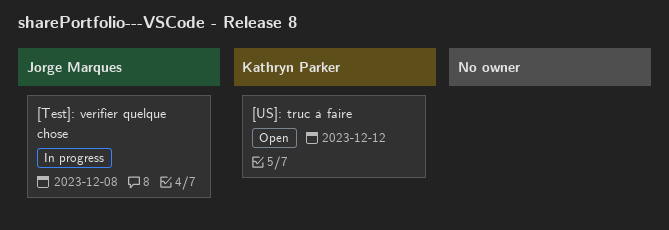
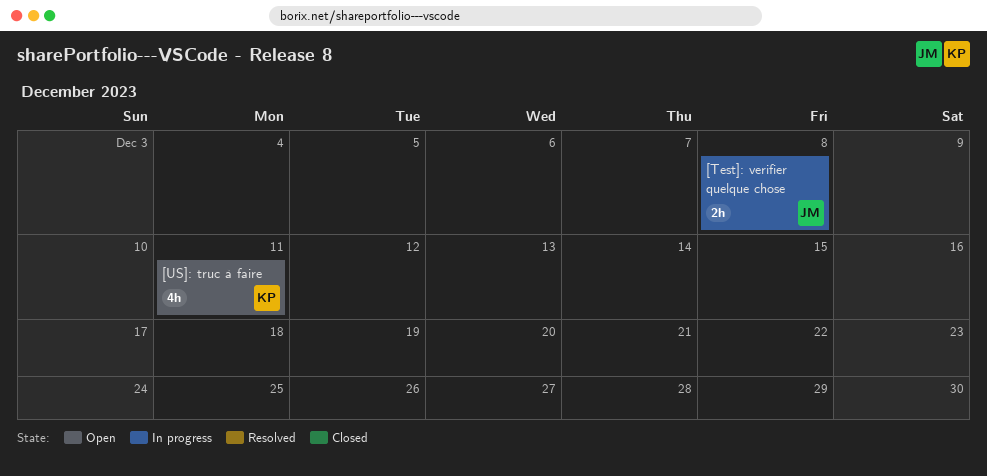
[US]: truc à faire, due: Dec 12 -> Dec 11

